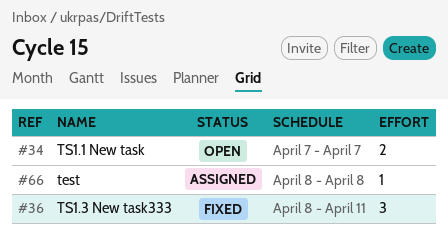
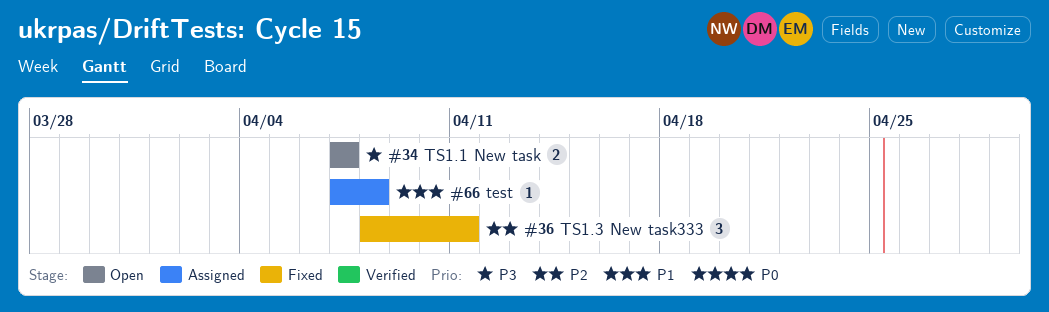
#66, start: Apr 8 -> Apr 7

